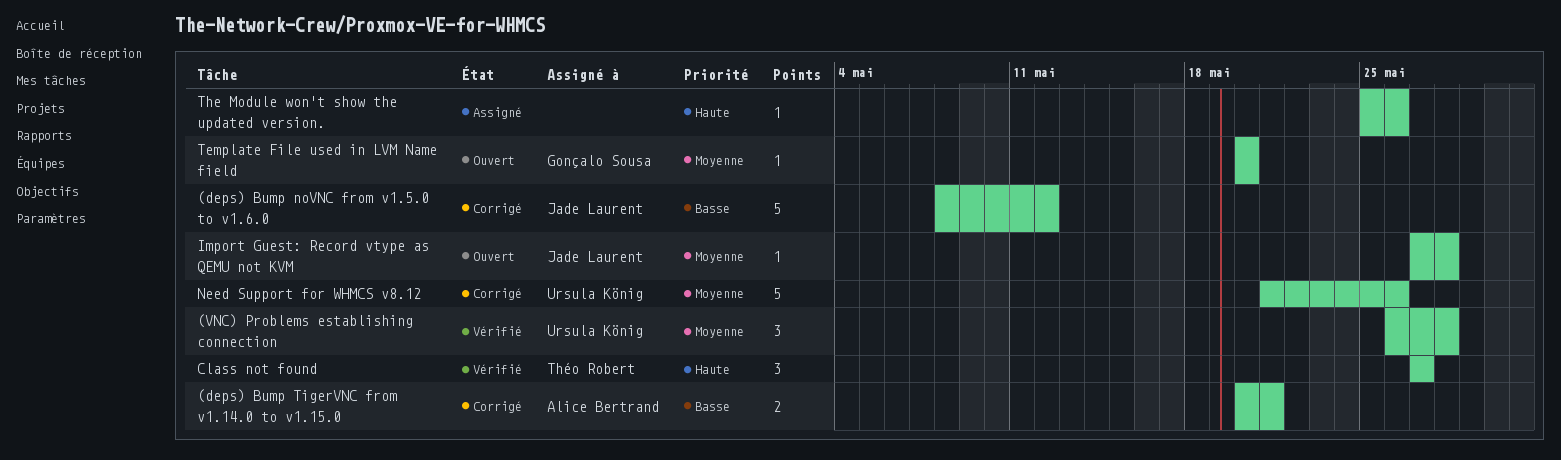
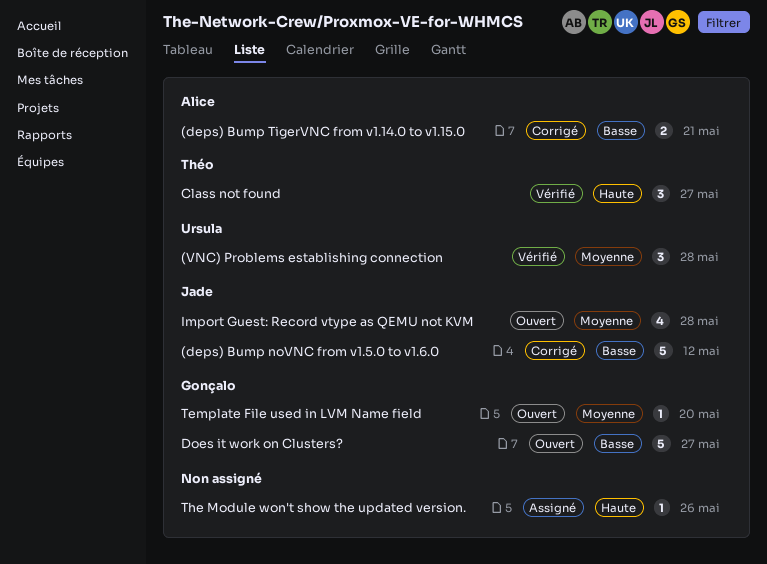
Does it work on Clusters?: none -> present
Import Guest: Record vtype as QEMU not KVM, estimate: 1 -> 4
Need Support for WHMCS v8.12: present -> none

